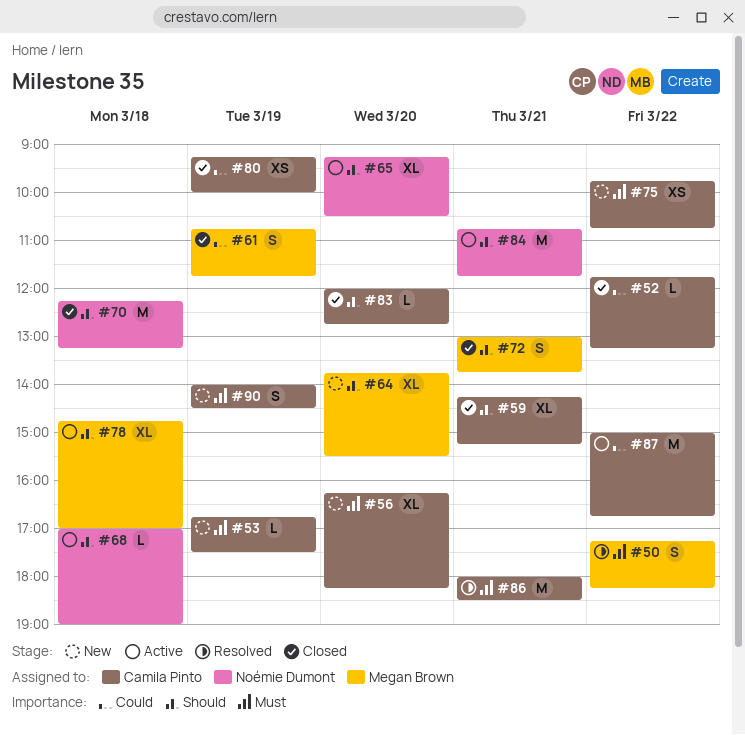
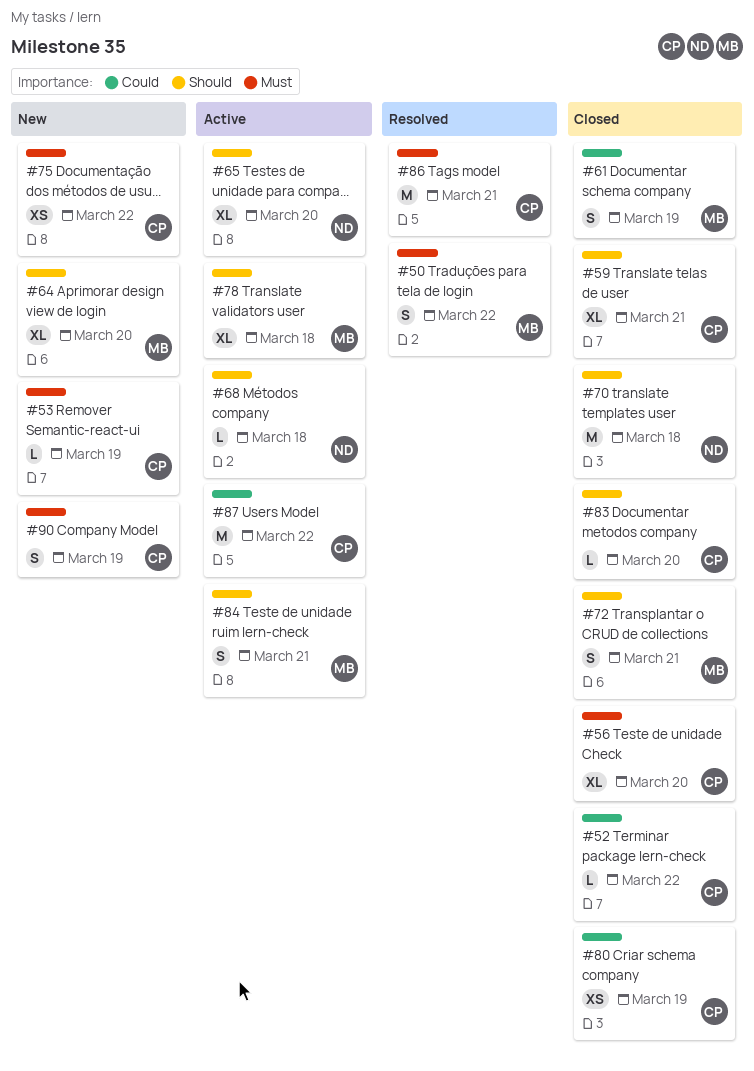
#56, status: New -> Closed
#84, owner: Noémie Dumont -> Megan Brown
#84, estimate: M -> S

